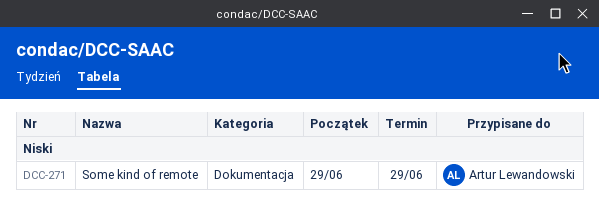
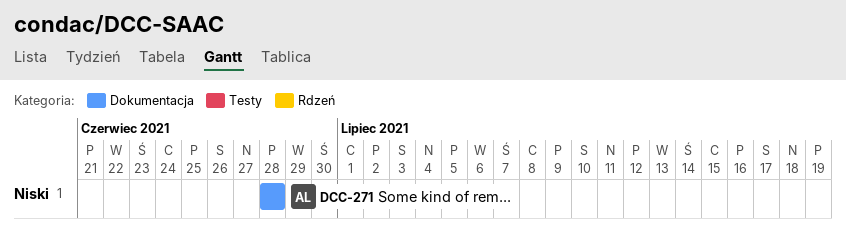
DCC-271, start: Jun 29 -> Jun 28
DCC-271, due: Jun 29 -> Jun 28

